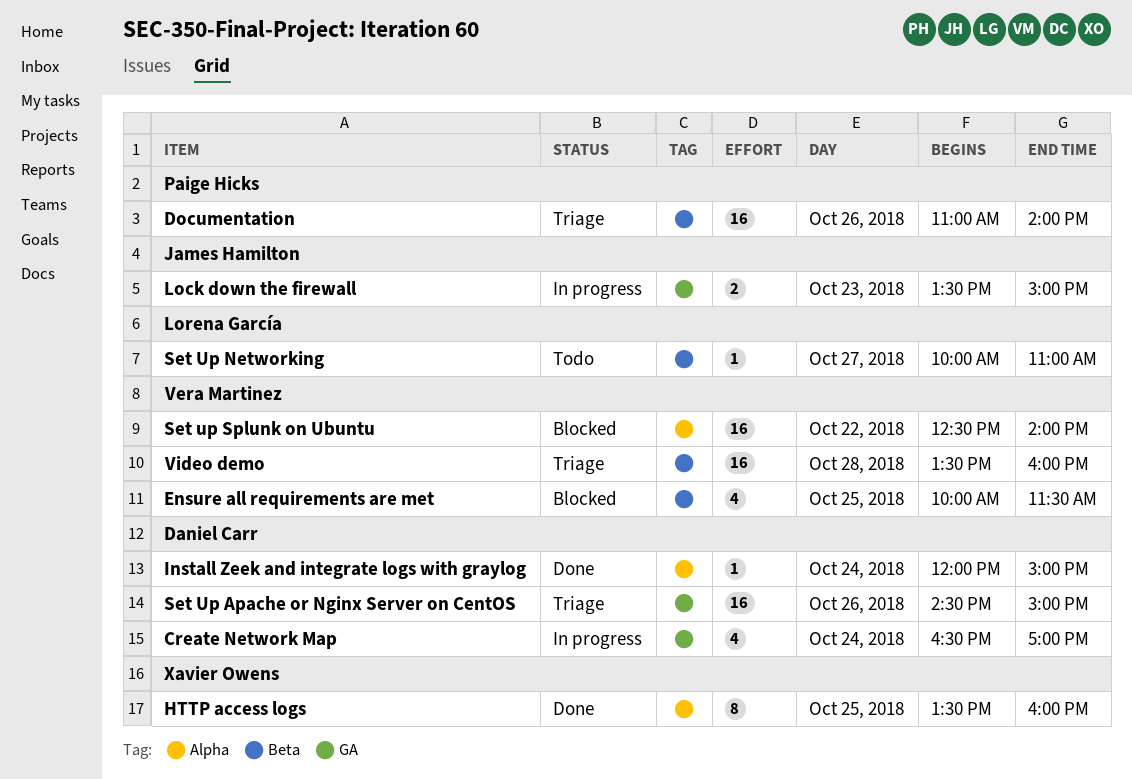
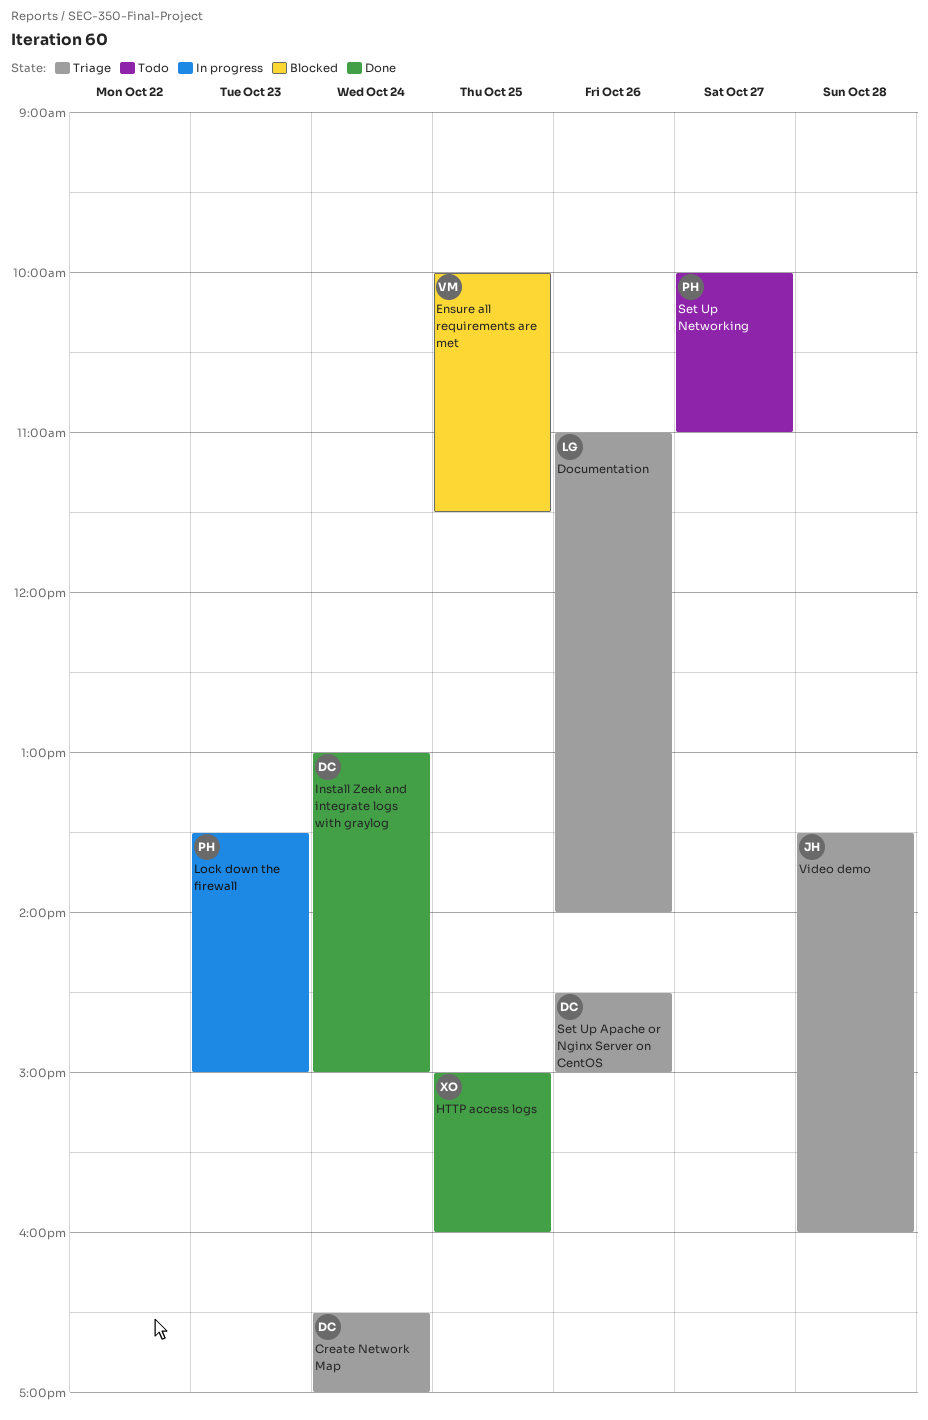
Create Network Map, status: In progress -> Triage
Documentation, owner: Paige Hicks -> Lorena García
HTTP access logs, begins: 13:30 -> 15:00
Install Zeek and integrate logs with graylog, begins: 12:00 -> 13:00
Lock down the firewall, owner: James Hamilton -> Paige Hicks
Set Up Networking, owner: Lorena García -> Paige Hicks
Set up Splunk on Ubuntu: present -> none
Video demo, owner: Vera Martinez -> James Hamilton

